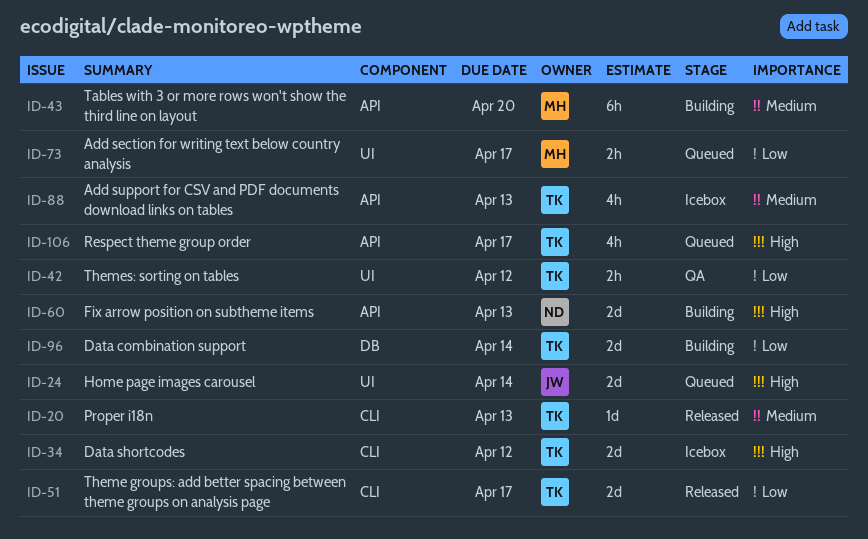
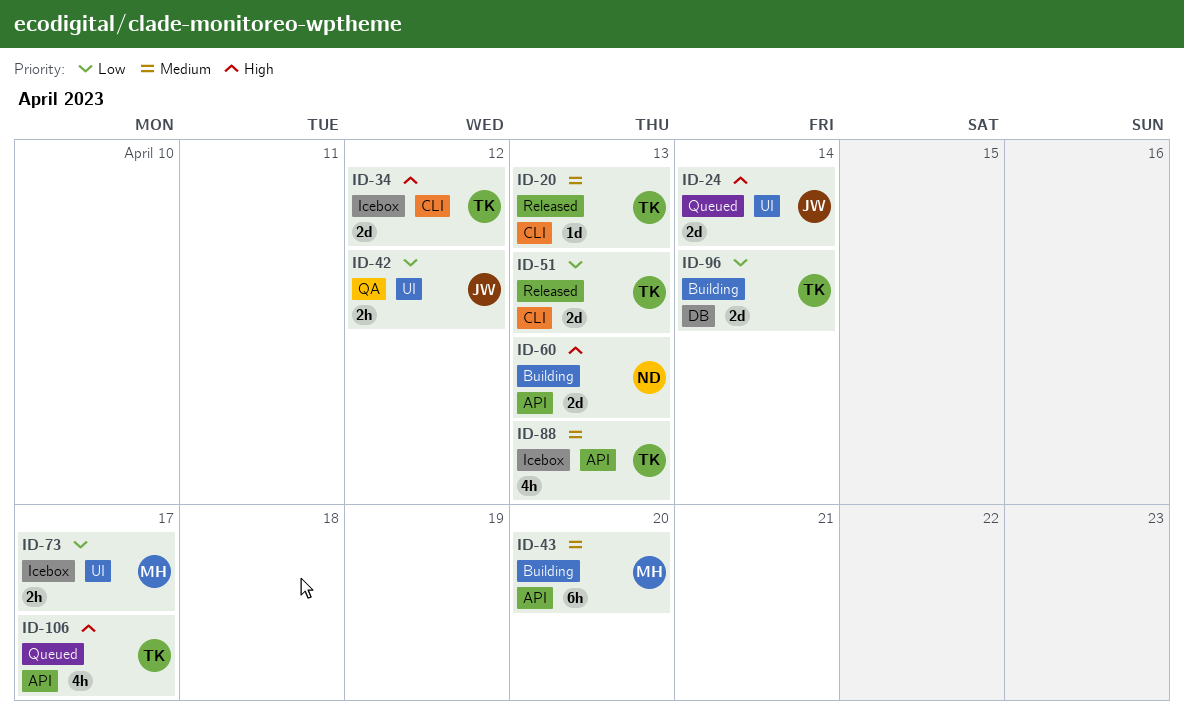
ID-42, owner: TK -> JW
ID-51, due: Apr 17 -> Apr 13
ID-73, status: Queued -> Icebox

